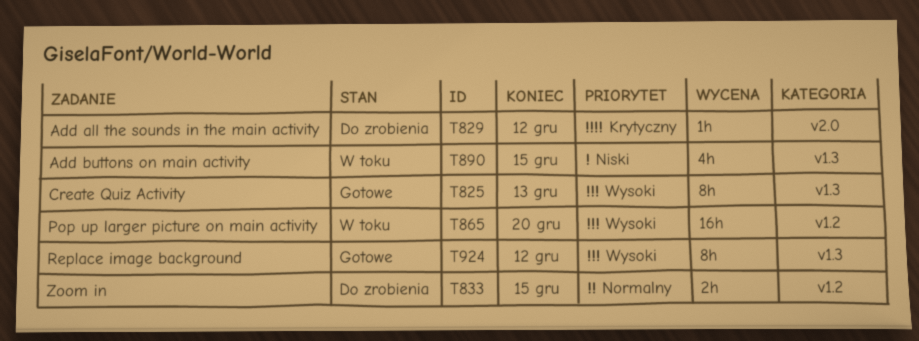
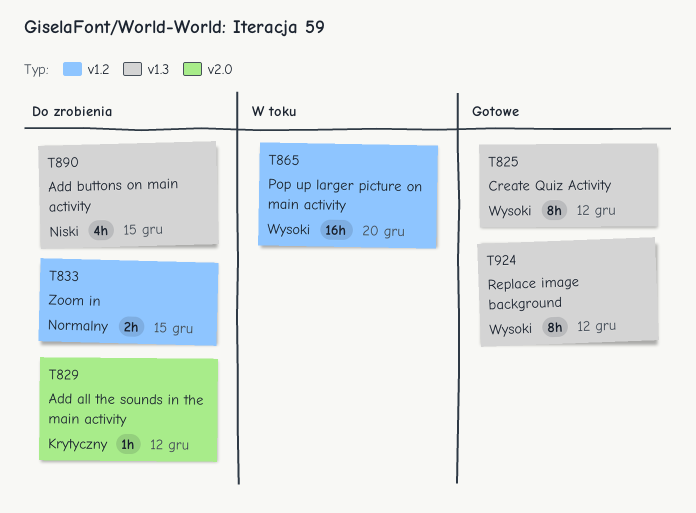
T825, due: Dec 13 -> Dec 12
T890, status: W toku -> Do zrobienia

